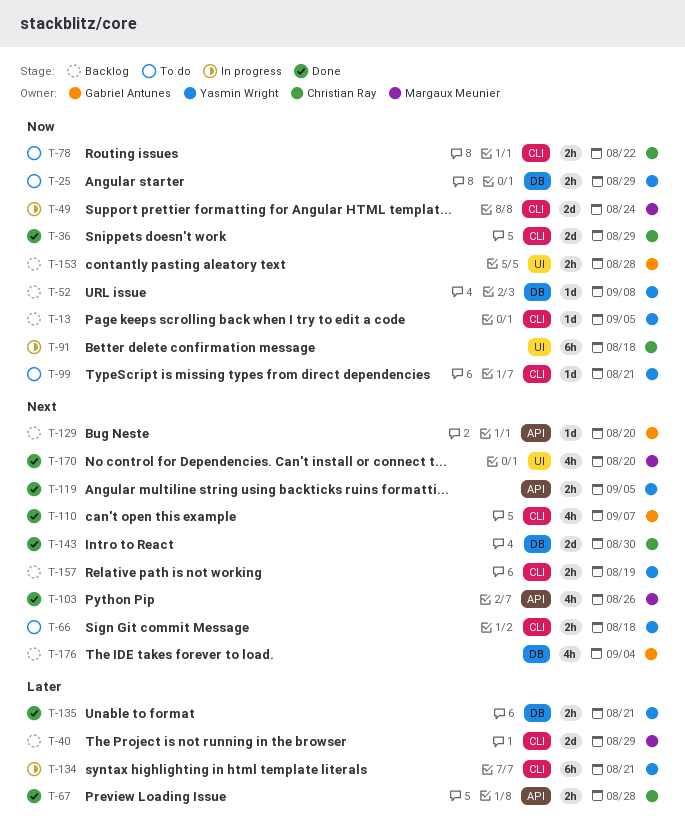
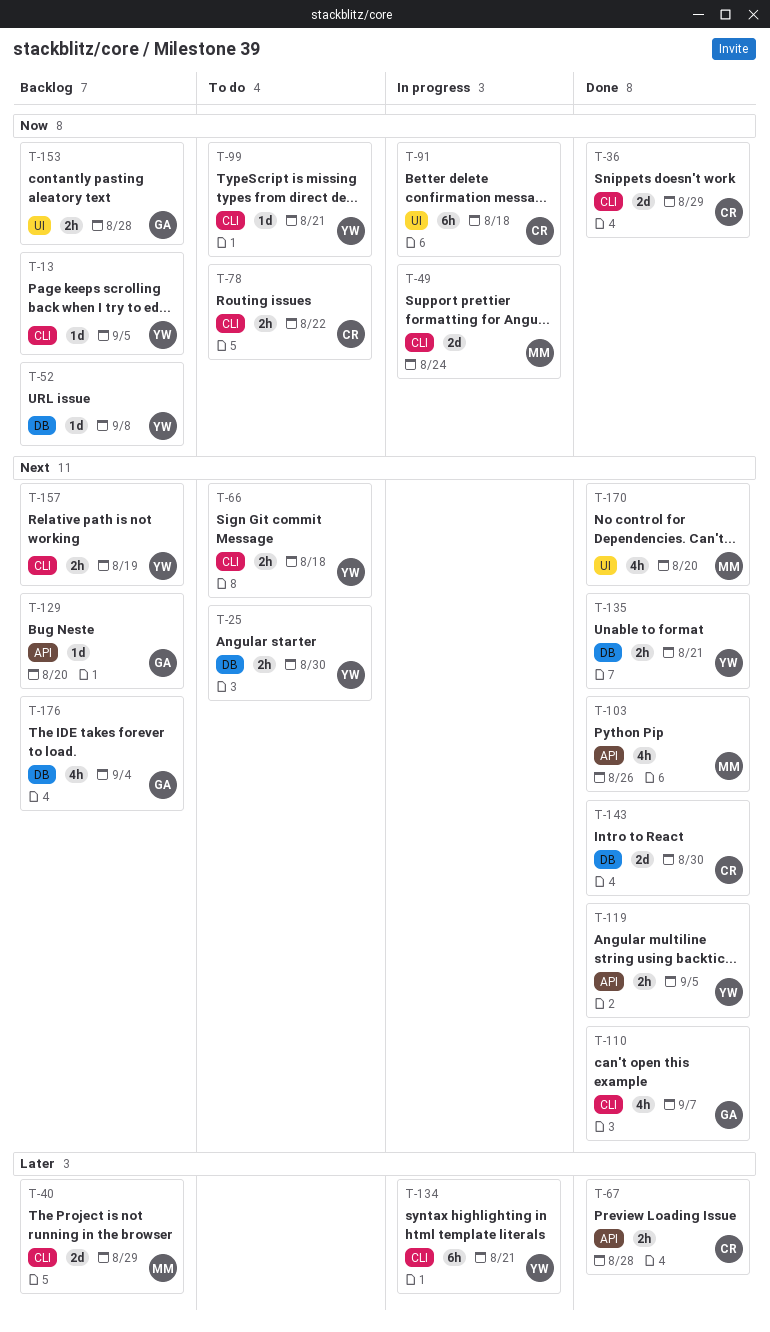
T-25, priority: Now -> Next
T-25, due: Aug 29 -> Aug 30
T-135, priority: Later -> Next

